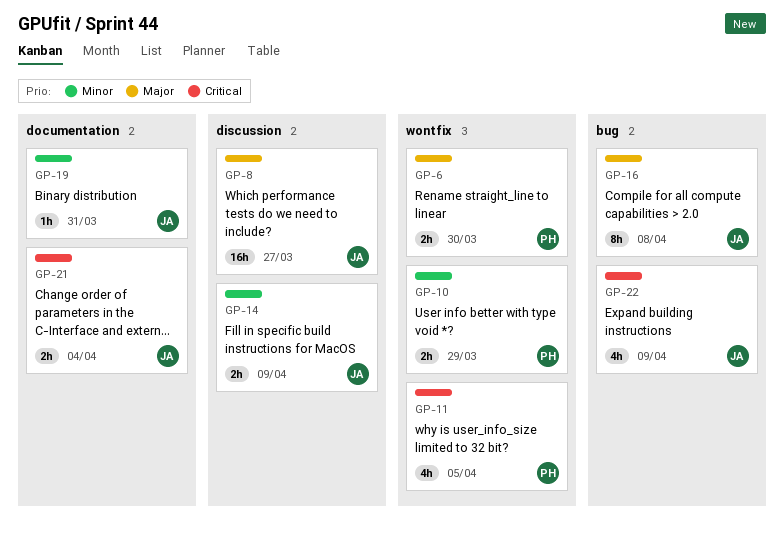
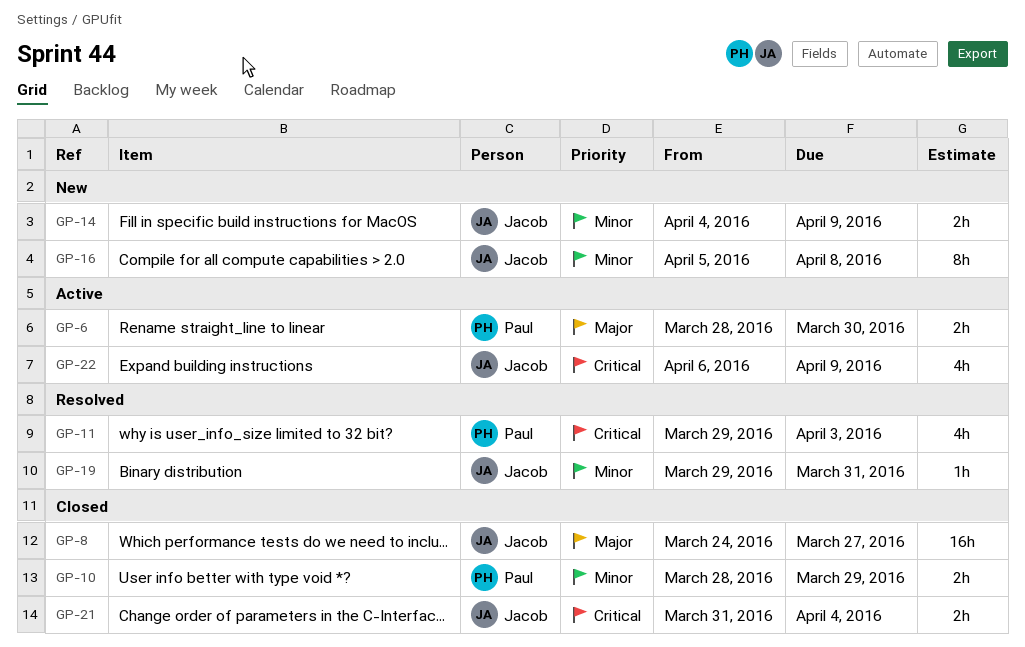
GP-11, due: Apr 5 -> Apr 3
GP-16, priority: Major -> Minor

